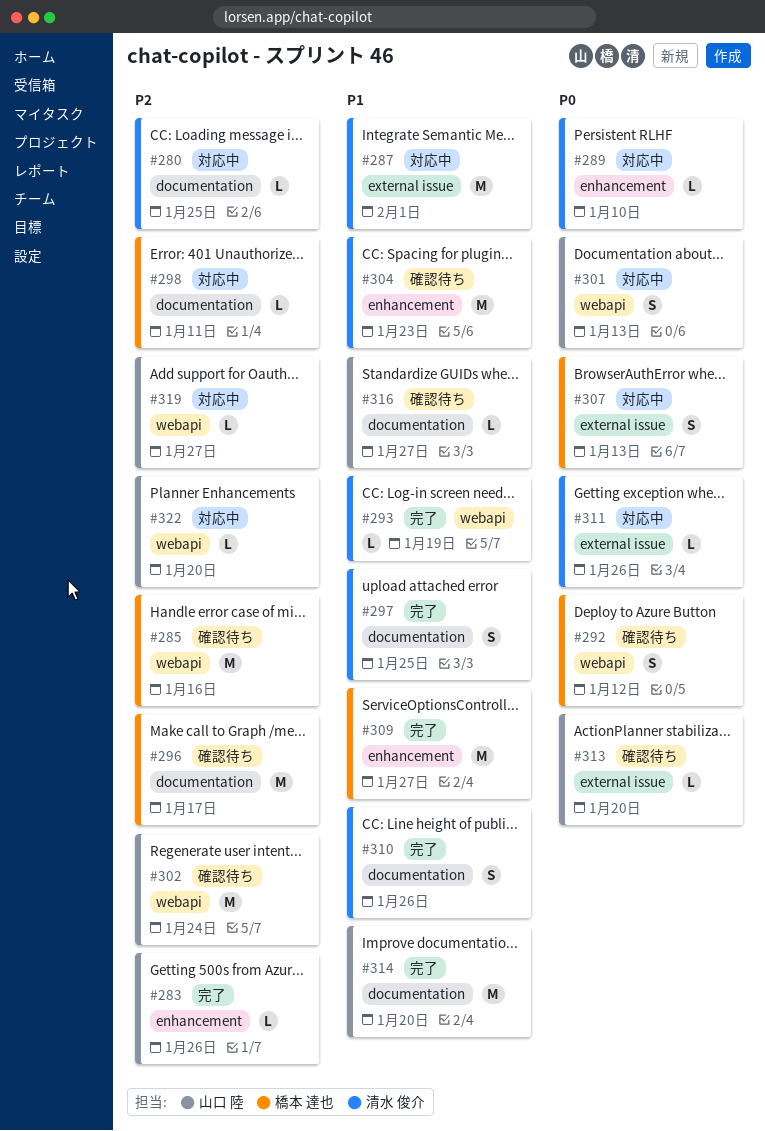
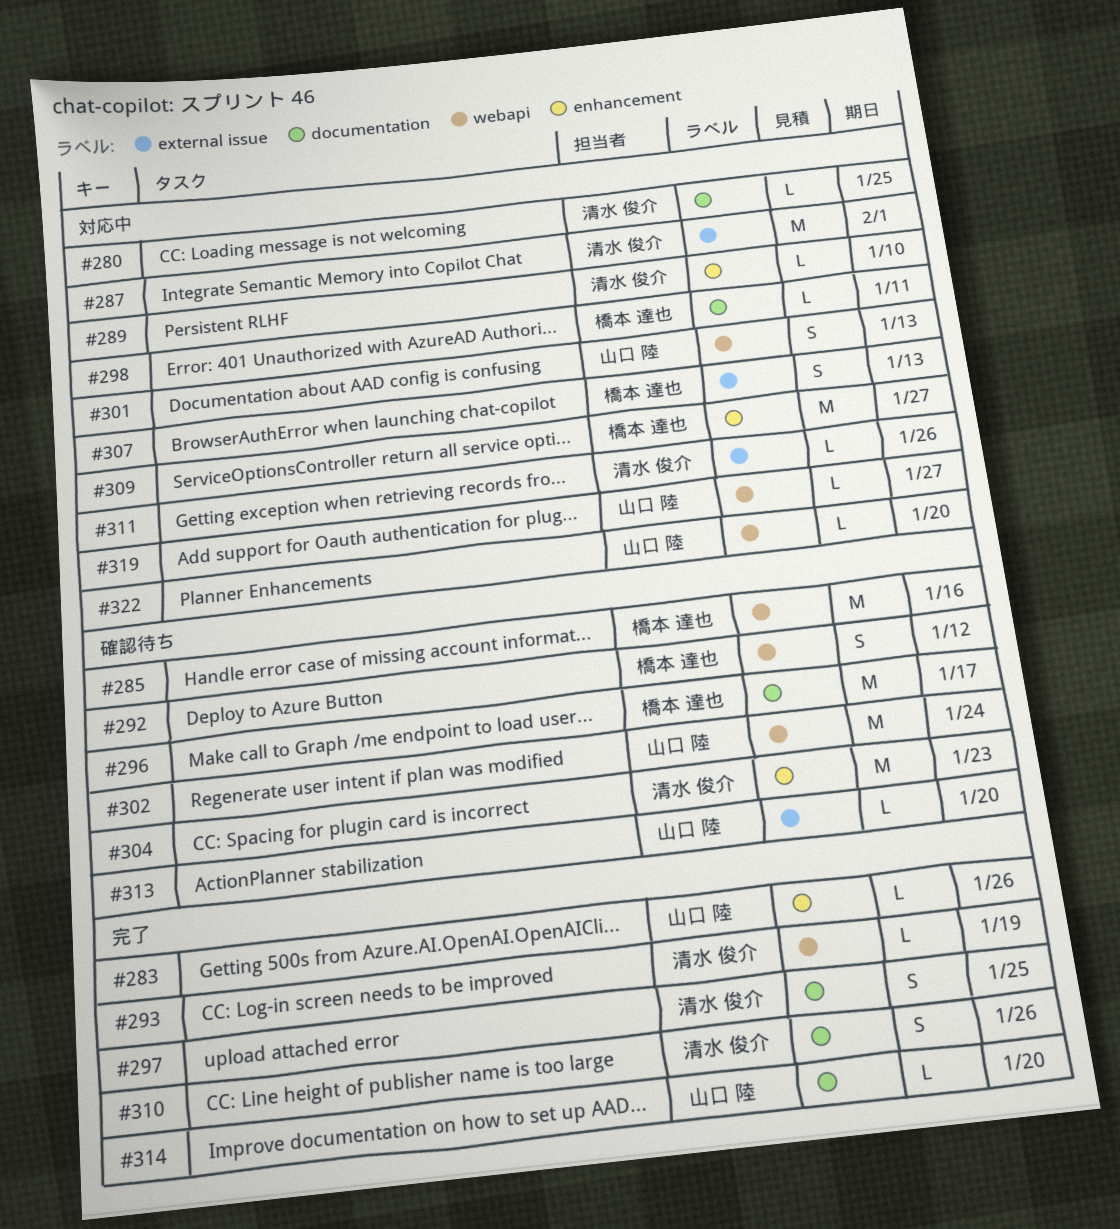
#309, status: 完了 -> 対応中
#314, estimate: M -> L
#316: present -> none

